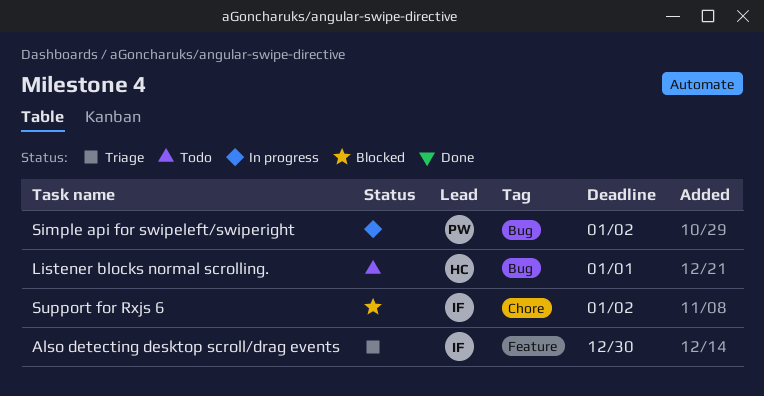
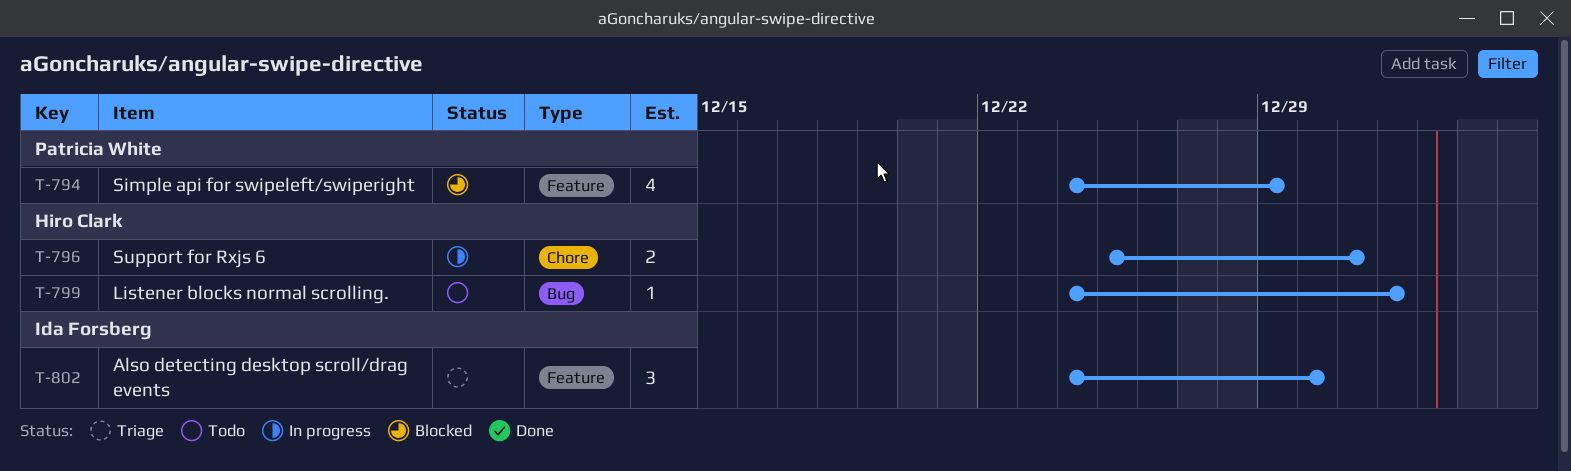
Simple api for swipeleft/swiperight, status: In progress -> Blocked
Simple api for swipeleft/swiperight, label: Bug -> Feature
Simple api for swipeleft/swiperight, due: Jan 2 -> Dec 29
Support for Rxjs 6, status: Blocked -> In progress
Support for Rxjs 6, owner: Ida Forsberg -> Hiro Clark
Support for Rxjs 6, due: Jan 2 -> Dec 31

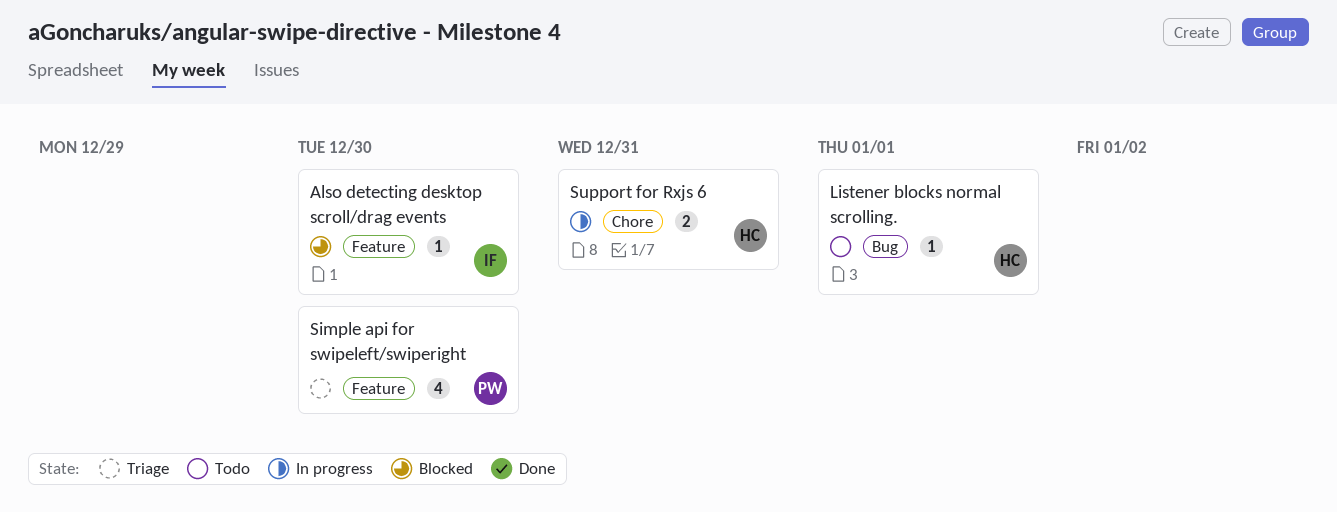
Also detecting desktop scroll/drag events, status: Triage -> Blocked
Also detecting desktop scroll/drag events, estimate: 3 -> 1
Simple api for swipeleft/swiperight, status: Blocked -> Triage
Simple api for swipeleft/swiperight, due: Dec 29 -> Dec 30

